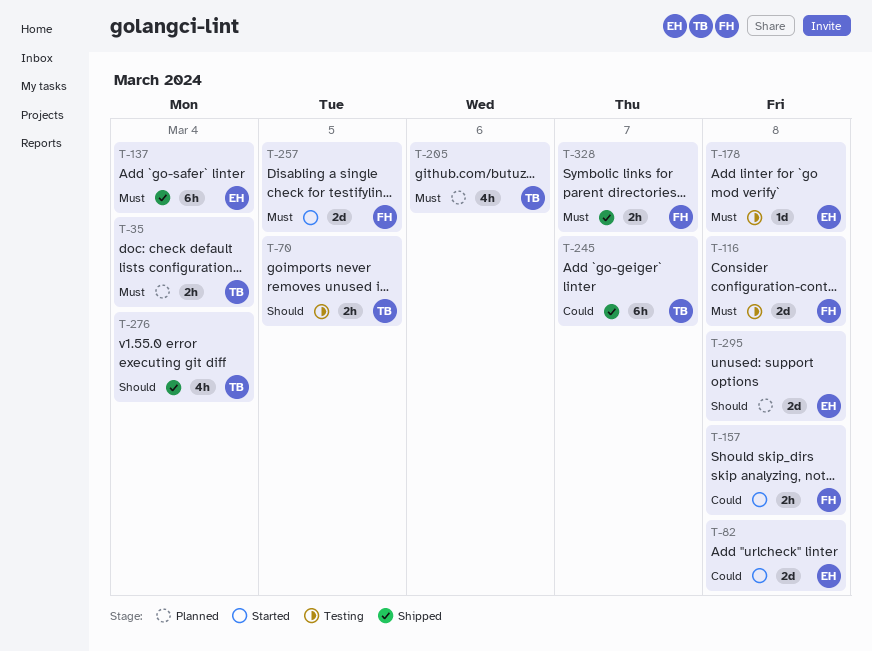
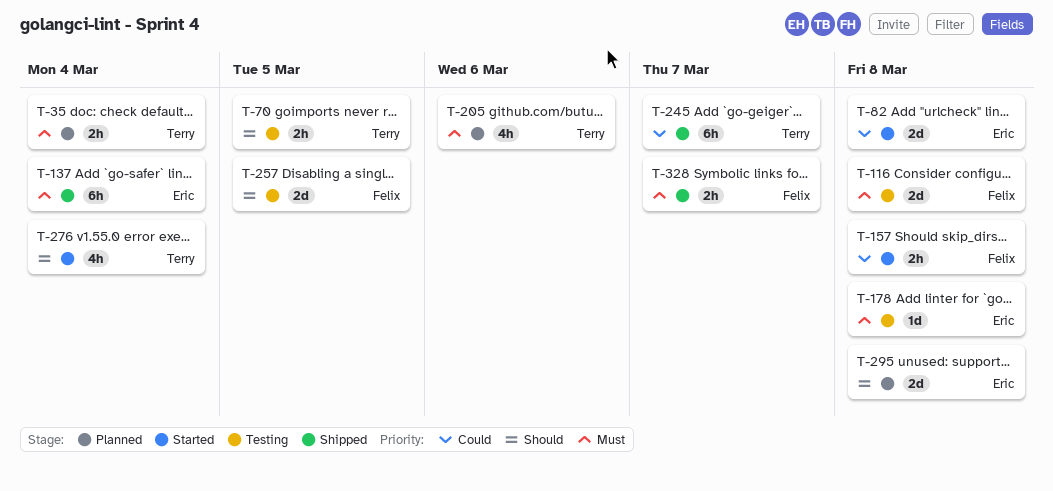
T-257, status: Started -> Testing
T-257, priority: Must -> Should
T-276, status: Shipped -> Started

